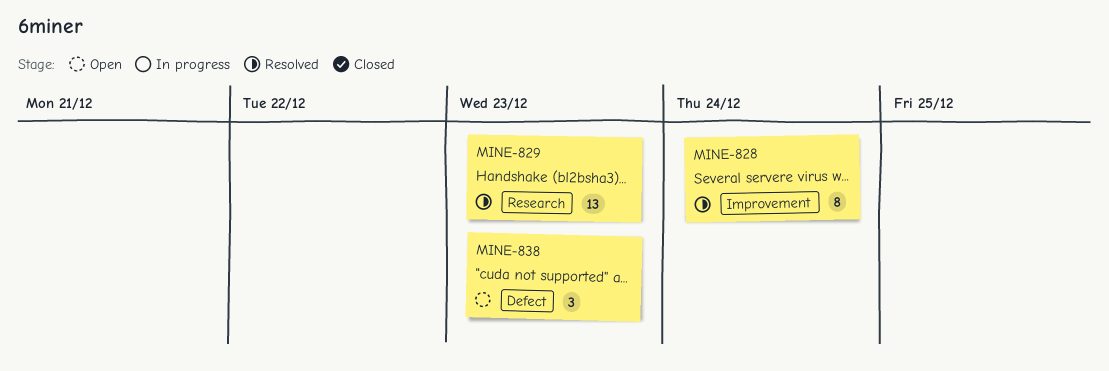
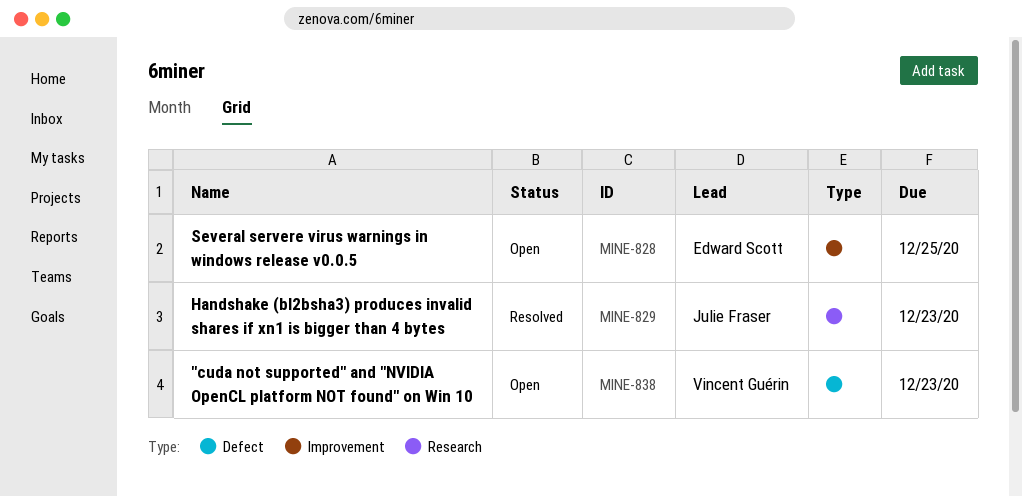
MINE-828, status: Resolved -> Open
MINE-828, due: Dec 24 -> Dec 25

